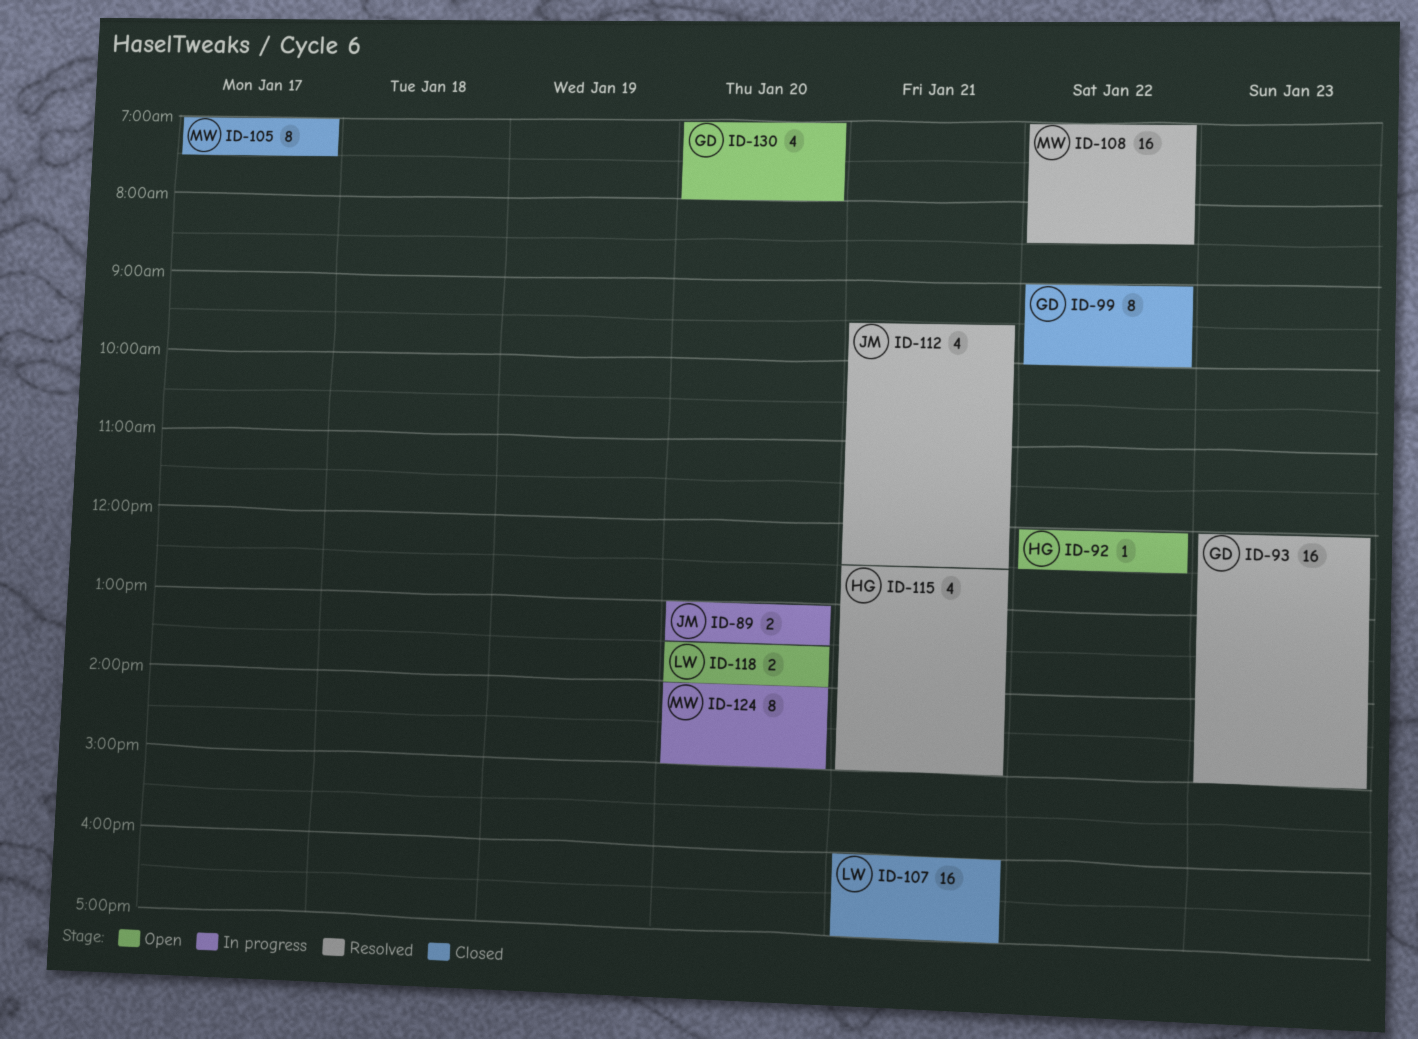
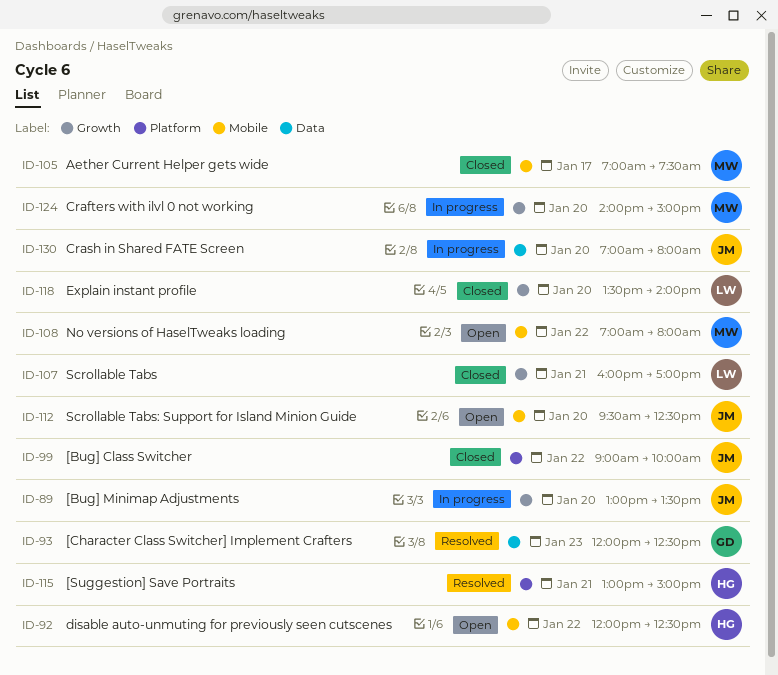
ID-93, ends: 15:00 -> 12:30
ID-99, owner: GD -> JM
ID-108, status: Resolved -> Open
ID-108, ends: 08:30 -> 08:00
ID-112, status: Resolved -> Open
ID-112, day: Jan 21 -> Jan 20
ID-115, begins: 12:30 -> 13:00
ID-118, status: Open -> Closed
ID-130, status: Open -> In progress
ID-130, owner: GD -> JM

